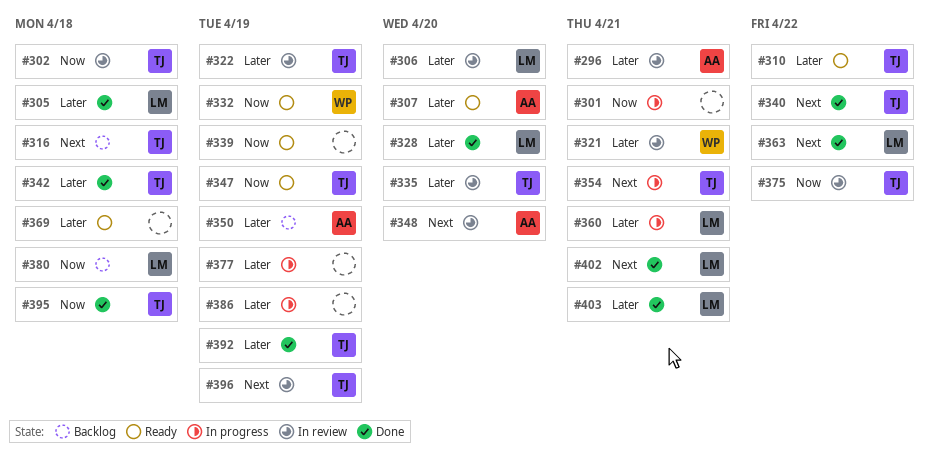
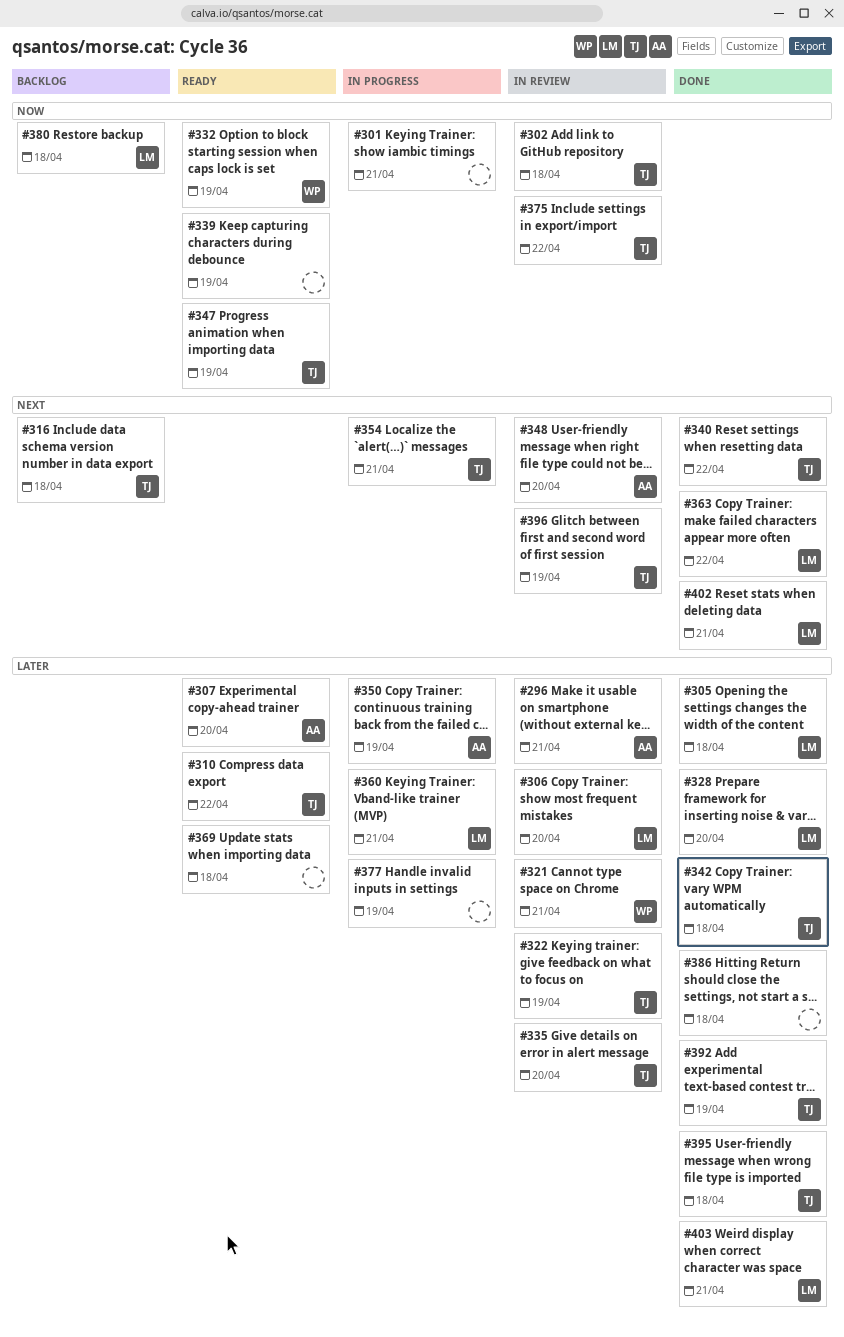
#350, status: Backlog -> In progress
#386, status: In progress -> Done
#386, due: Apr 19 -> Apr 18
#395, priority: Now -> Later

